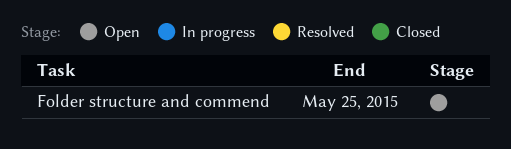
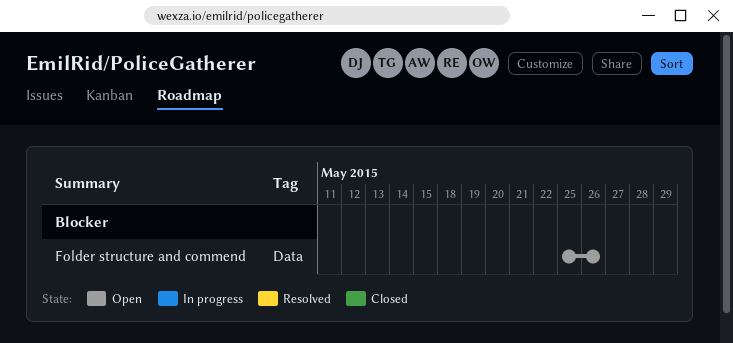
Folder structure and commend, due: May 25 -> May 26

